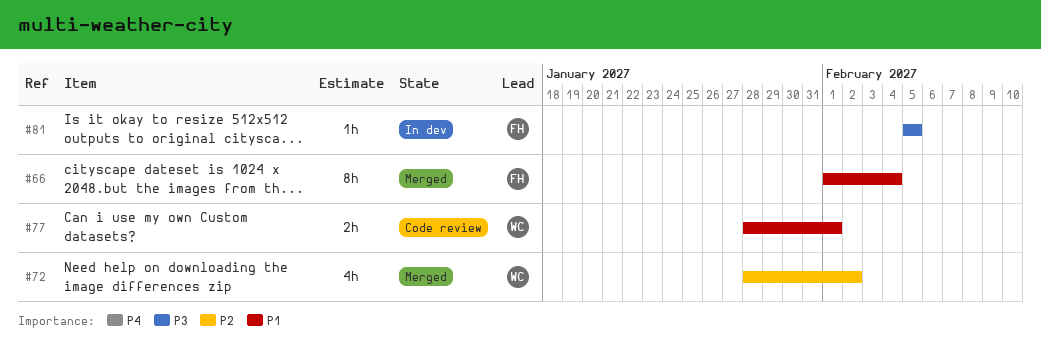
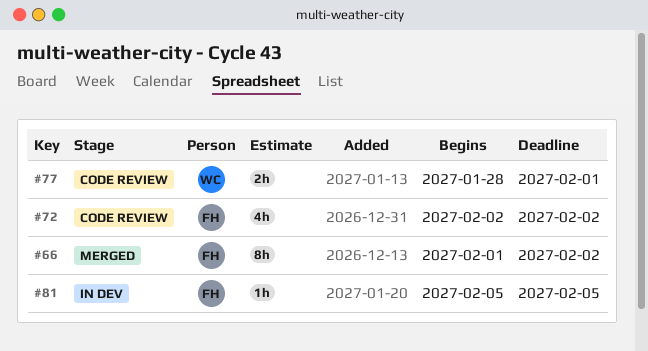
#66, due: Feb 4 -> Feb 2
#72, status: Merged -> Code review
#72, owner: WC -> FH
#72, start: Jan 28 -> Feb 2

